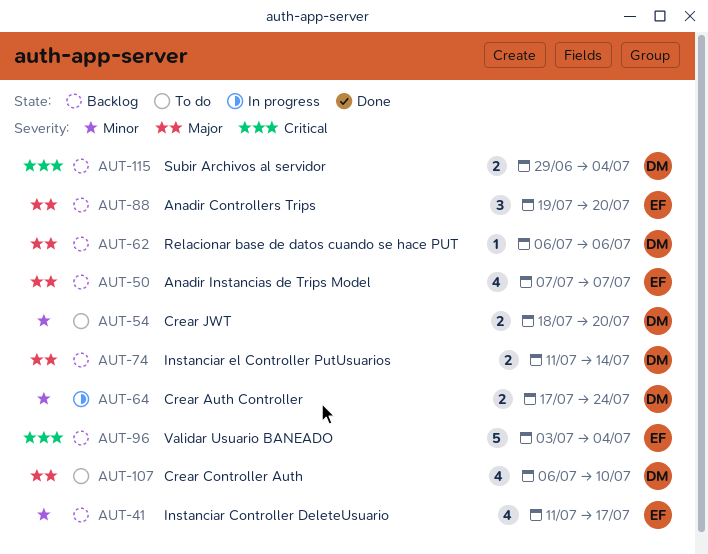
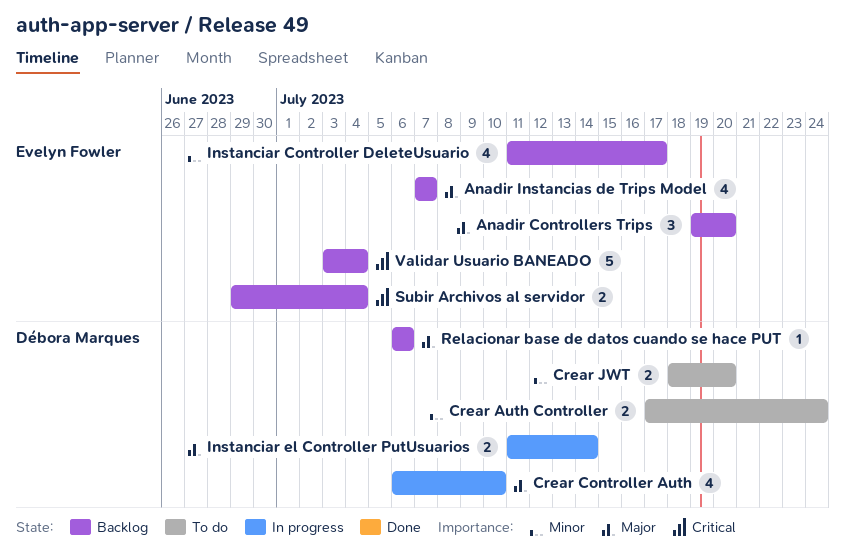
Crear Auth Controller, status: In progress -> To do
Crear Controller Auth, status: To do -> In progress
Instanciar el Controller PutUsuarios, status: Backlog -> In progress
Subir Archivos al servidor, owner: Débora Marques -> Evelyn Fowler

